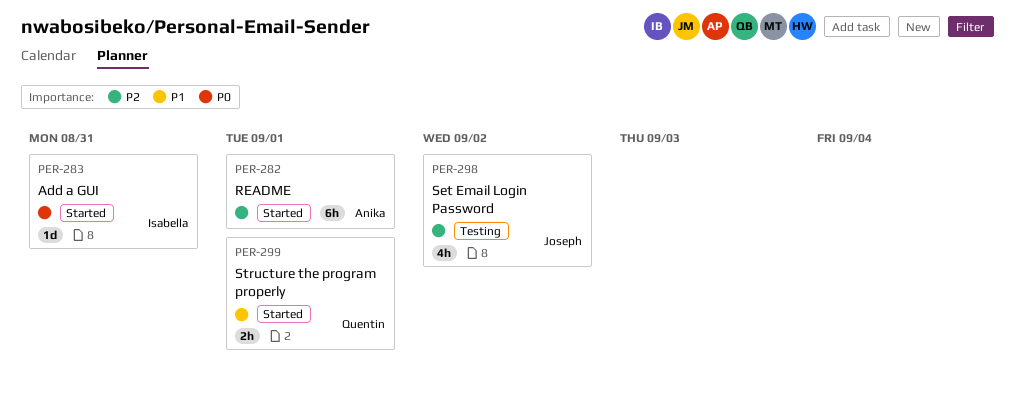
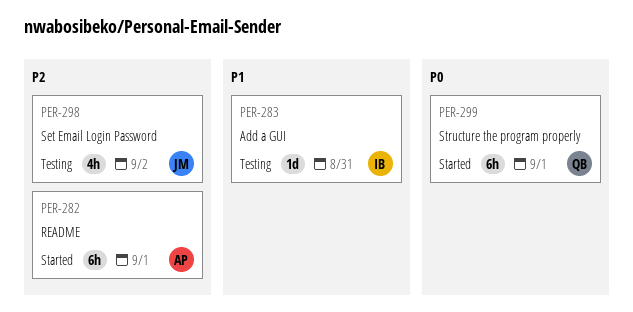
PER-283, status: Started -> Testing
PER-283, priority: P0 -> P1
PER-299, priority: P1 -> P0
PER-299, estimate: 2h -> 6h

